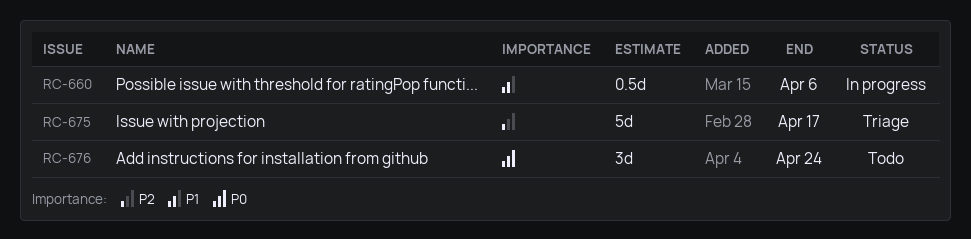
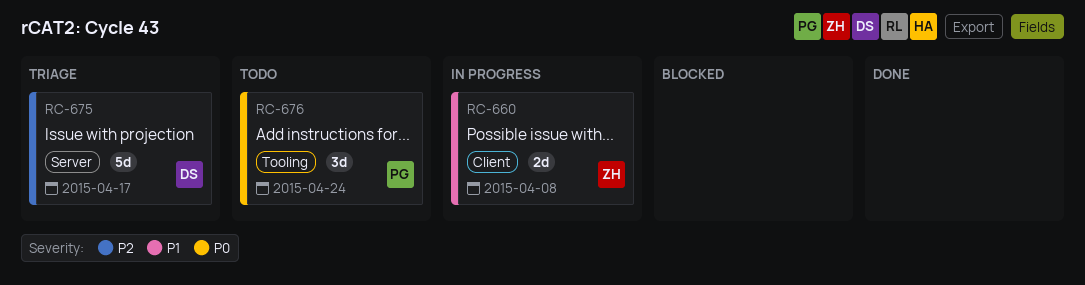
RC-660, estimate: 0.5d -> 2d
RC-660, due: Apr 6 -> Apr 8

